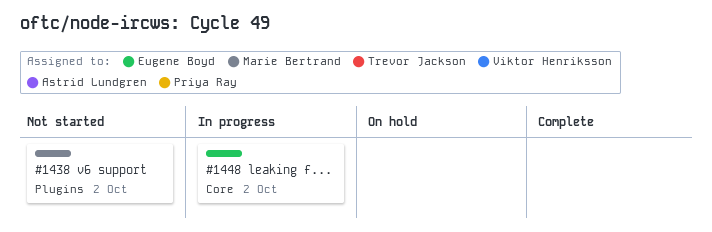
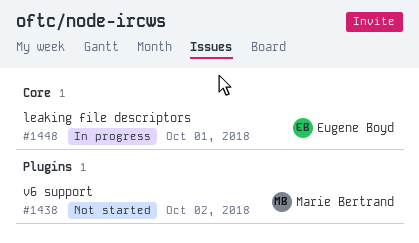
#1448, due: Oct 2 -> Oct 1

